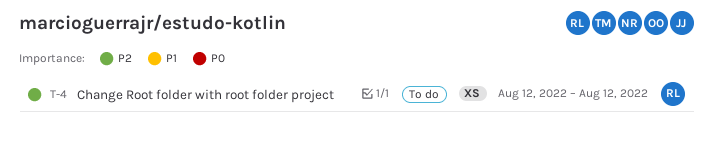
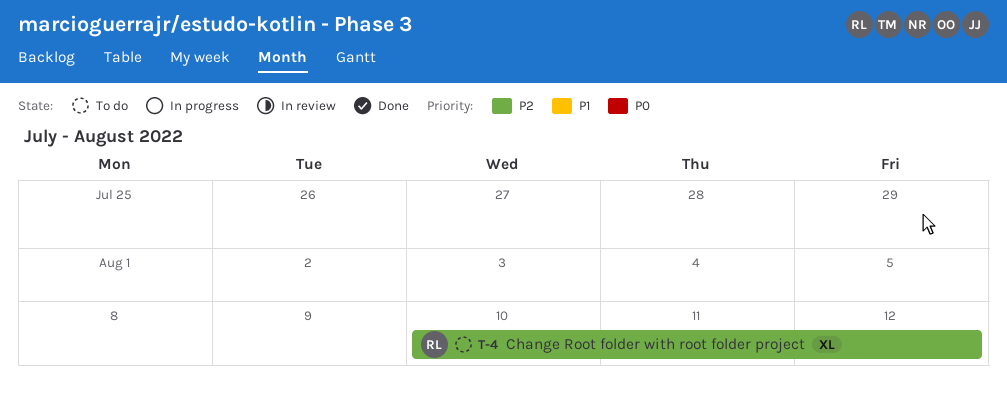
T-4, estimate: XS -> XL
T-4, start: Aug 12 -> Aug 10

